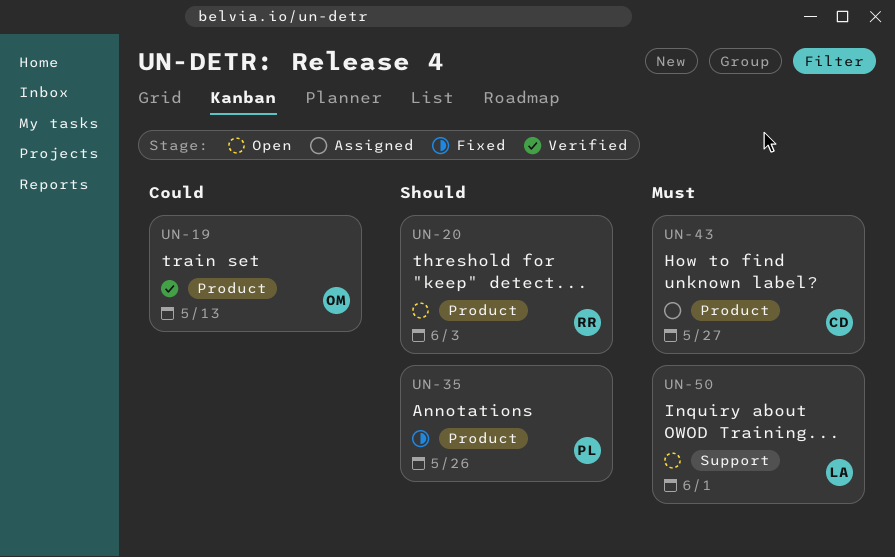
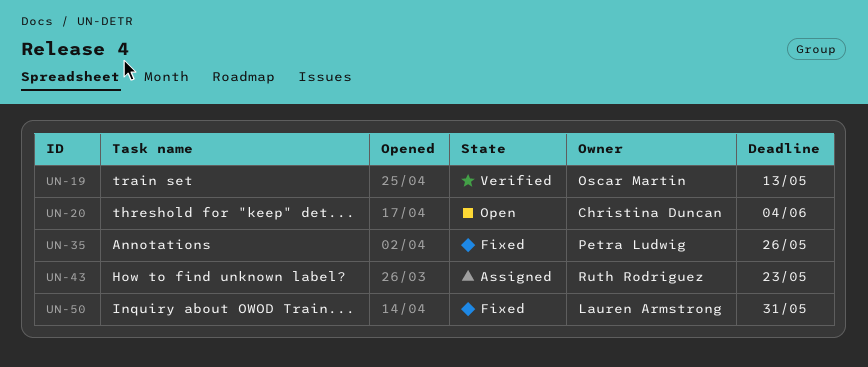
UN-20, owner: Ruth Rodriguez -> Christina Duncan
UN-20, due: Jun 3 -> Jun 4
UN-43, owner: Christina Duncan -> Ruth Rodriguez
UN-43, due: May 27 -> May 23
UN-50, status: Open -> Fixed
UN-50, due: Jun 1 -> May 31

